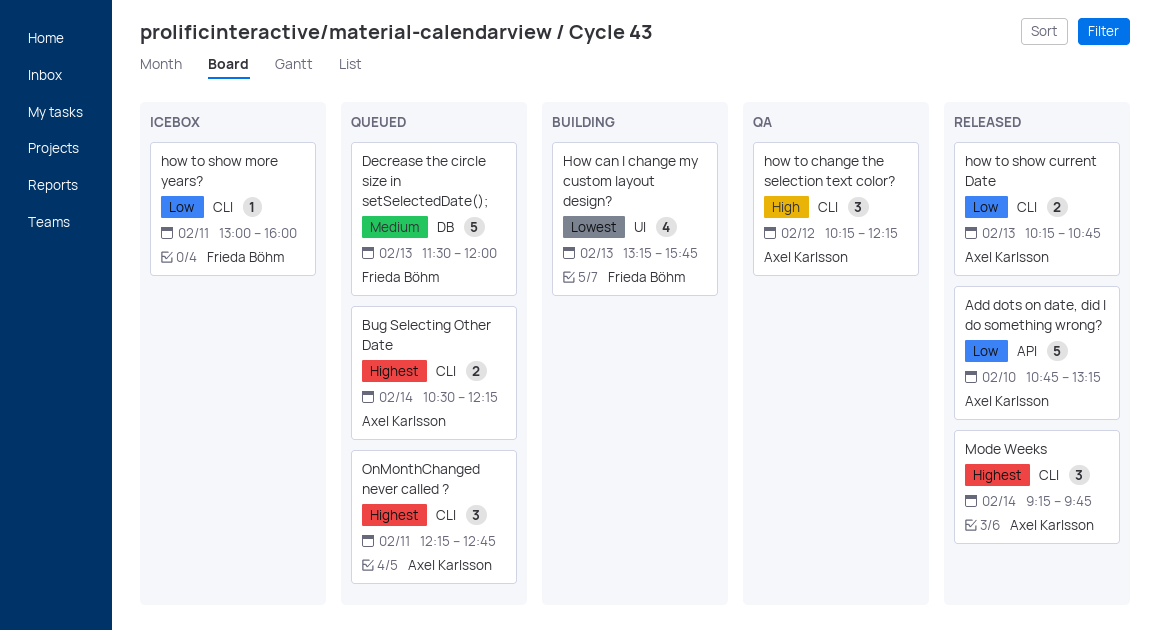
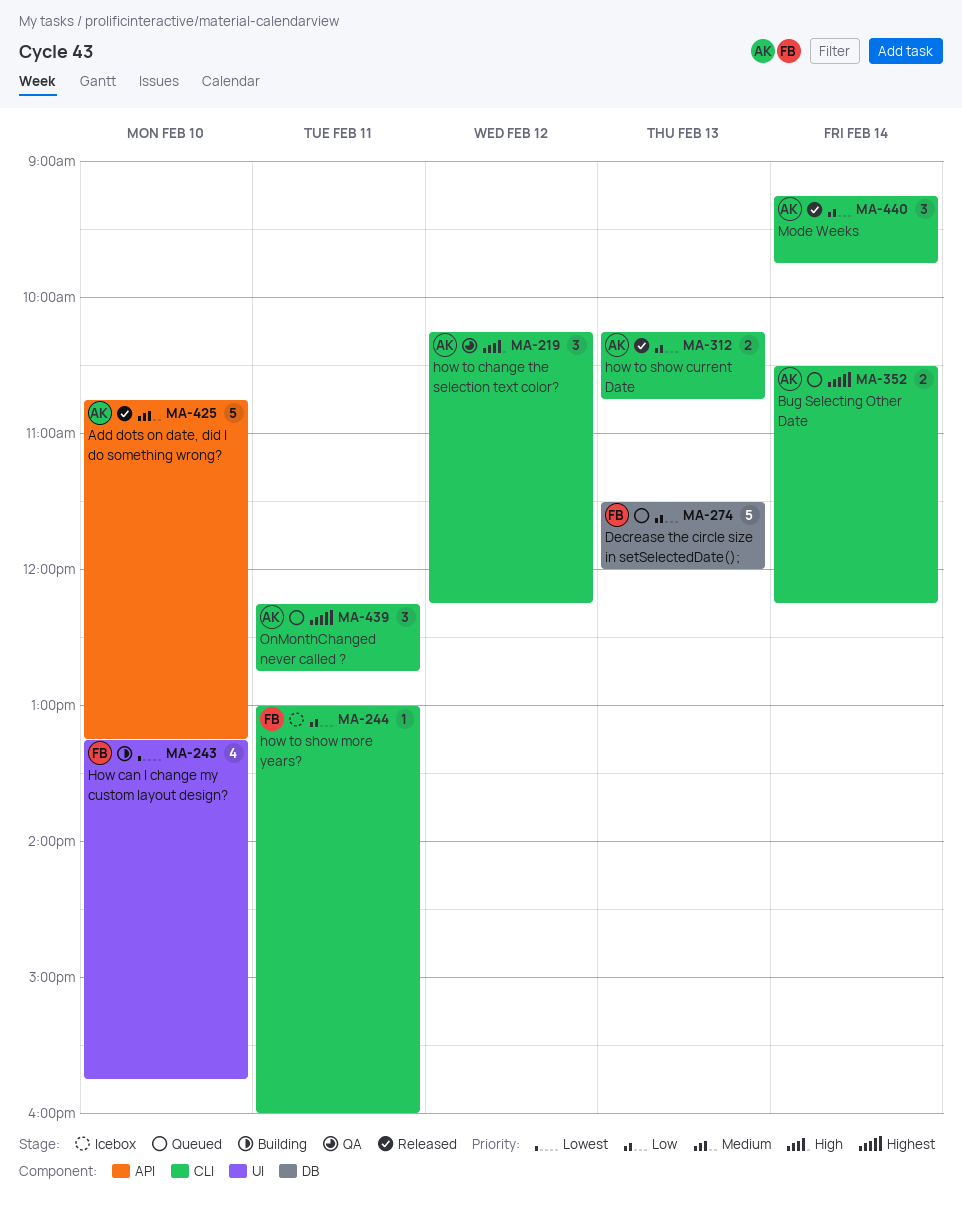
Add dots on date, did I do something wrong?, priority: Low -> Medium
Decrease the circle size in setSelectedDate();, priority: Medium -> Low
How can I change my custom layout design?, day: Feb 13 -> Feb 10
Mode Weeks, priority: Highest -> Low

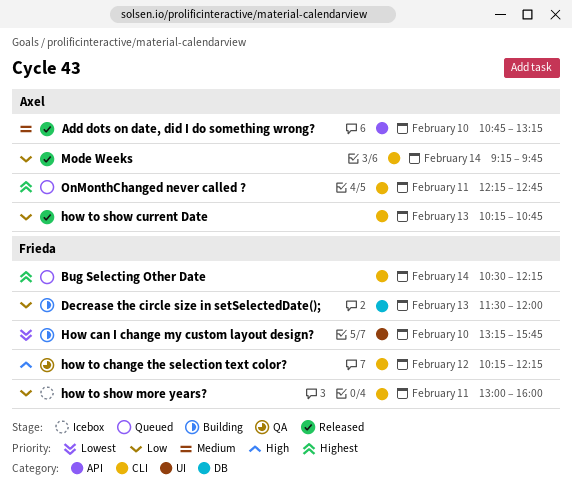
Bug Selecting Other Date, owner: Axel -> Frieda
Decrease the circle size in setSelectedDate();, status: Queued -> Building
how to change the selection text color?, owner: Axel -> Frieda

